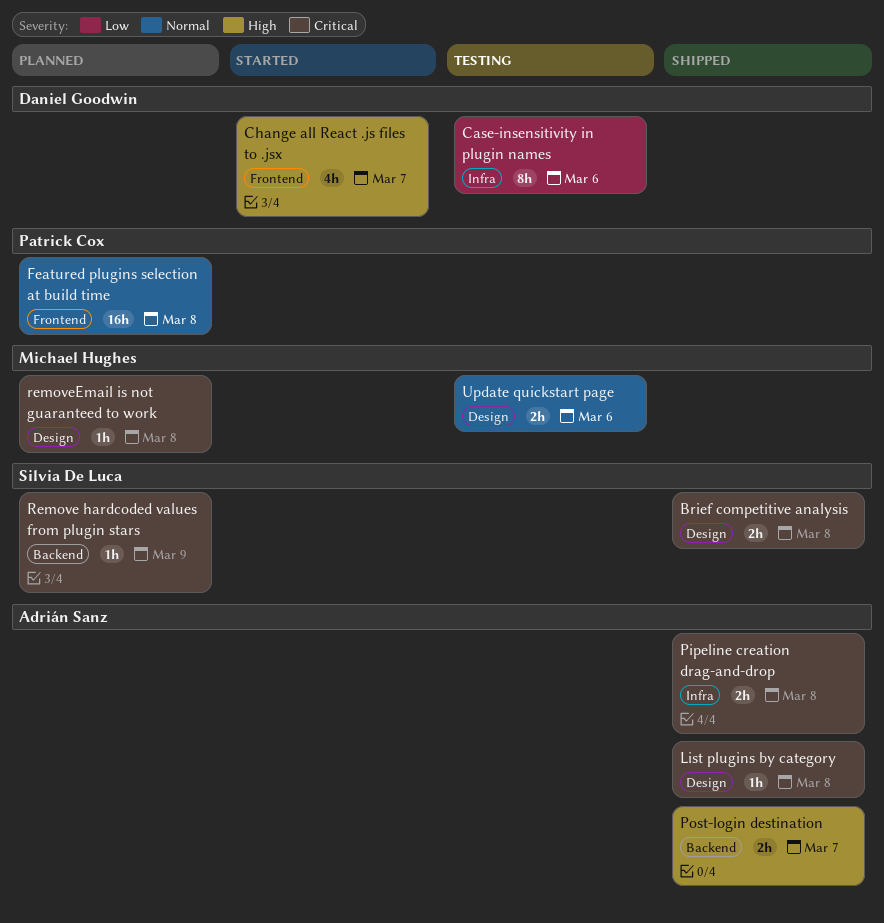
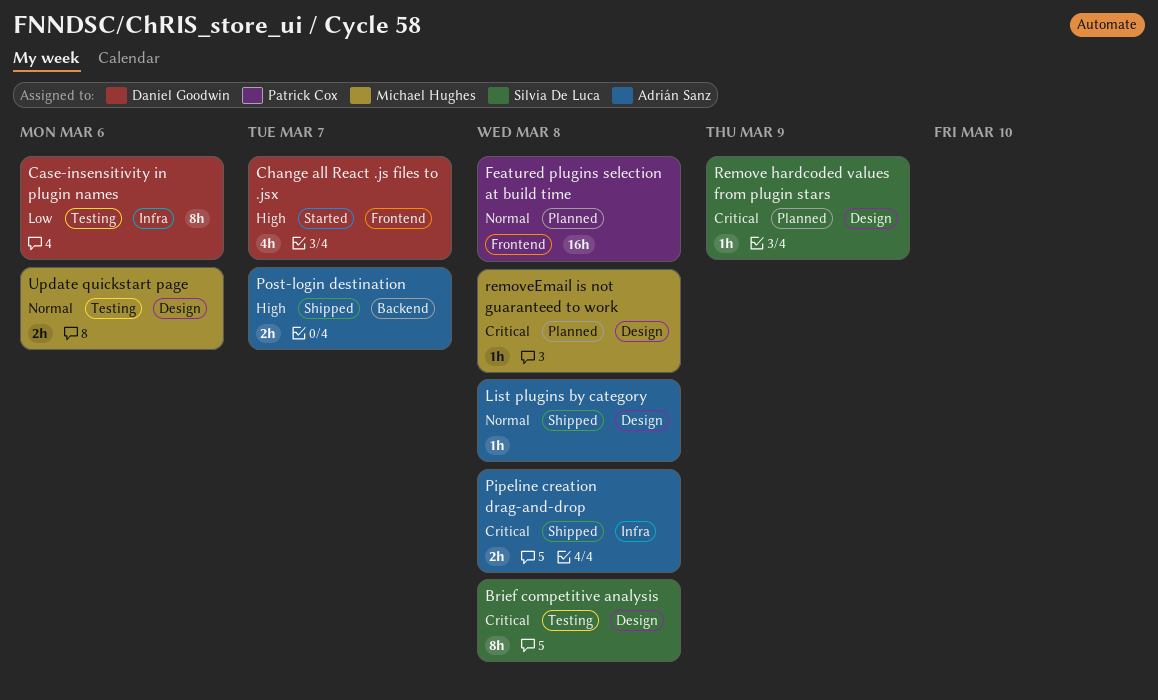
Brief competitive analysis, status: Shipped -> Testing
Brief competitive analysis, estimate: 2h -> 8h
List plugins by category, priority: Critical -> Normal
Remove hardcoded values from plugin stars, label: Backend -> Design

